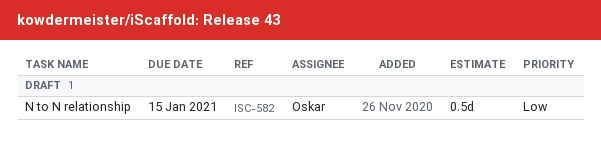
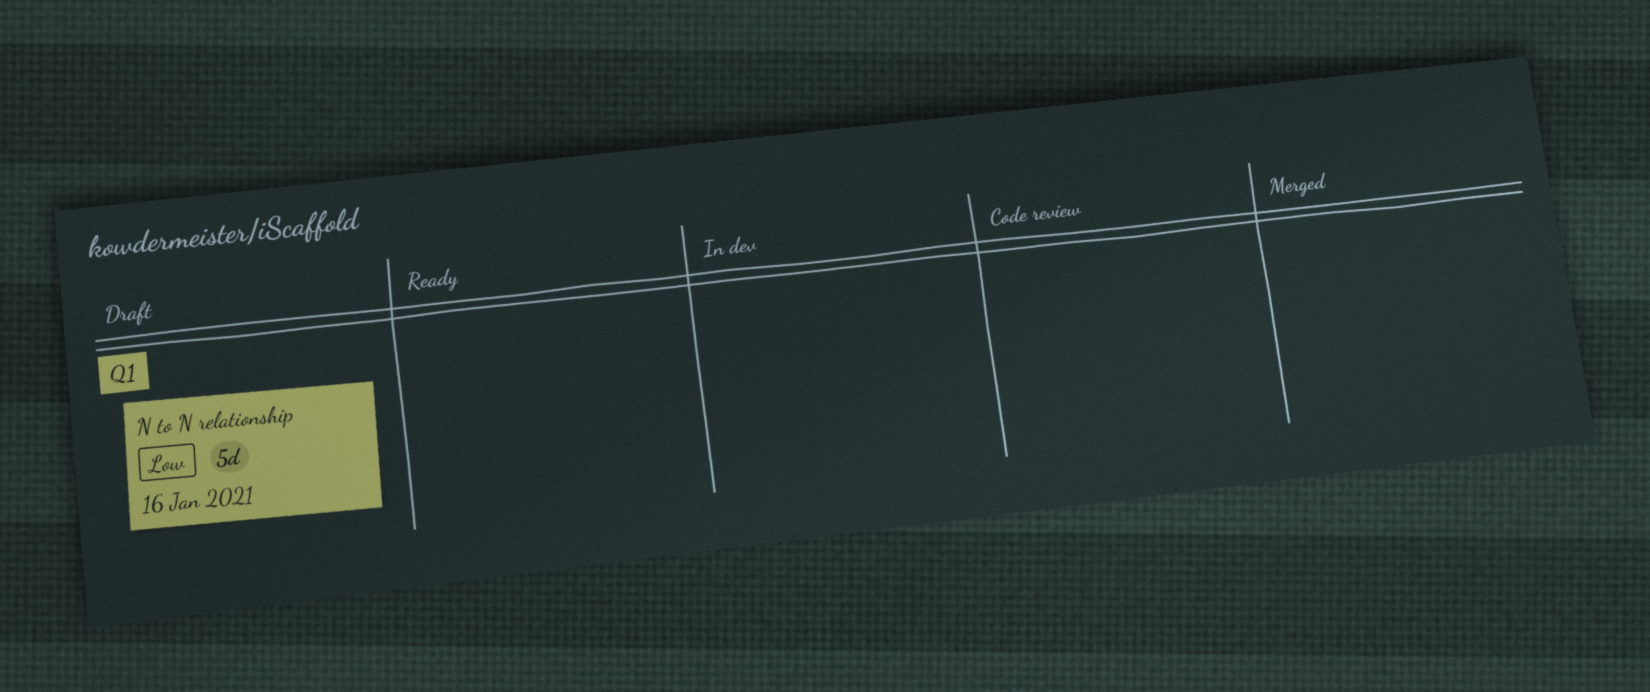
N to N relationship, estimate: 0.5d -> 5d
N to N relationship, due: Jan 15 -> Jan 16

